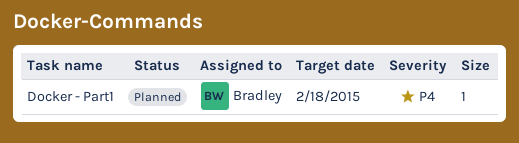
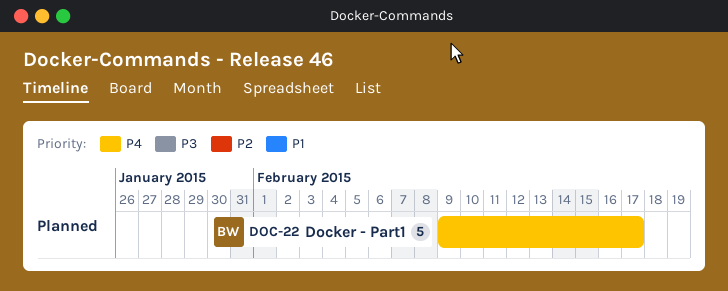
Docker - Part1, estimate: 1 -> 5
Docker - Part1, due: Feb 18 -> Feb 17

